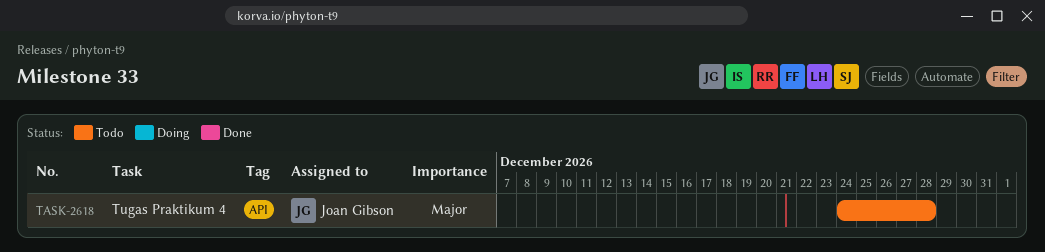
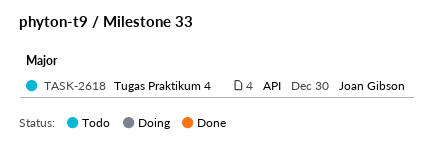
TASK-2618, due: Dec 28 -> Dec 30

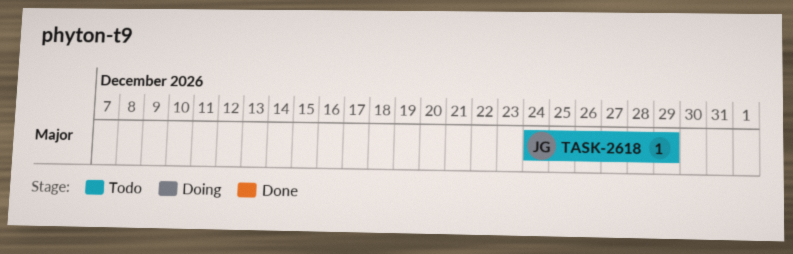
TASK-2618, due: Dec 30 -> Dec 29

